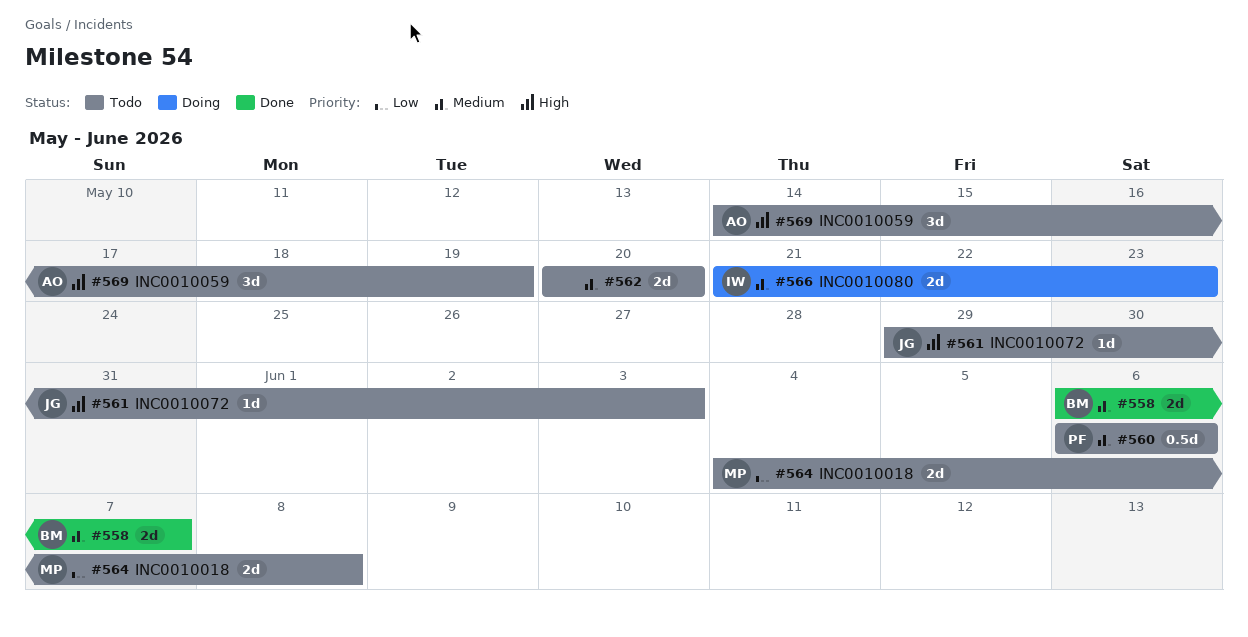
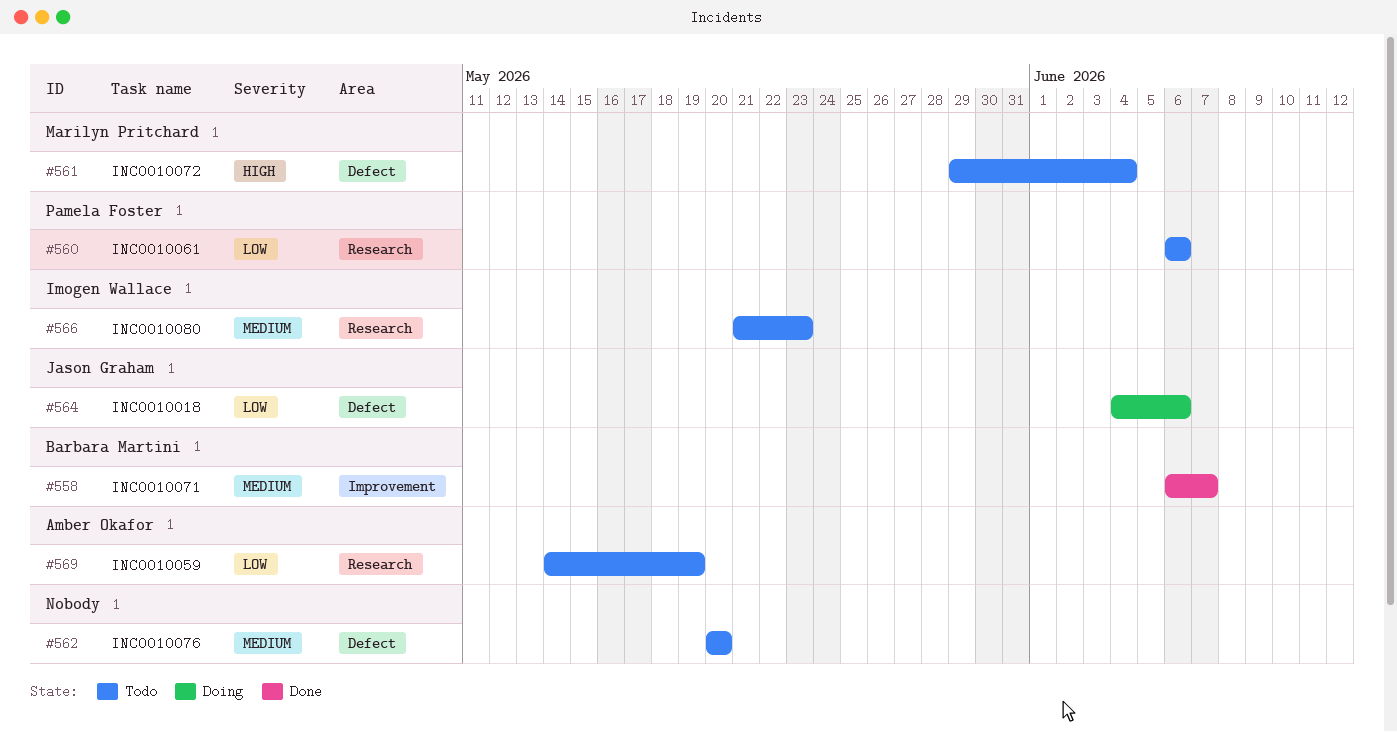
#560, priority: Medium -> Low
#561, owner: Jason Graham -> Marilyn Pritchard
#561, due: Jun 3 -> Jun 4
#564, status: Todo -> Doing
#564, owner: Marilyn Pritchard -> Jason Graham
#564, due: Jun 8 -> Jun 6
#566, status: Doing -> Todo
#569, priority: High -> Low

